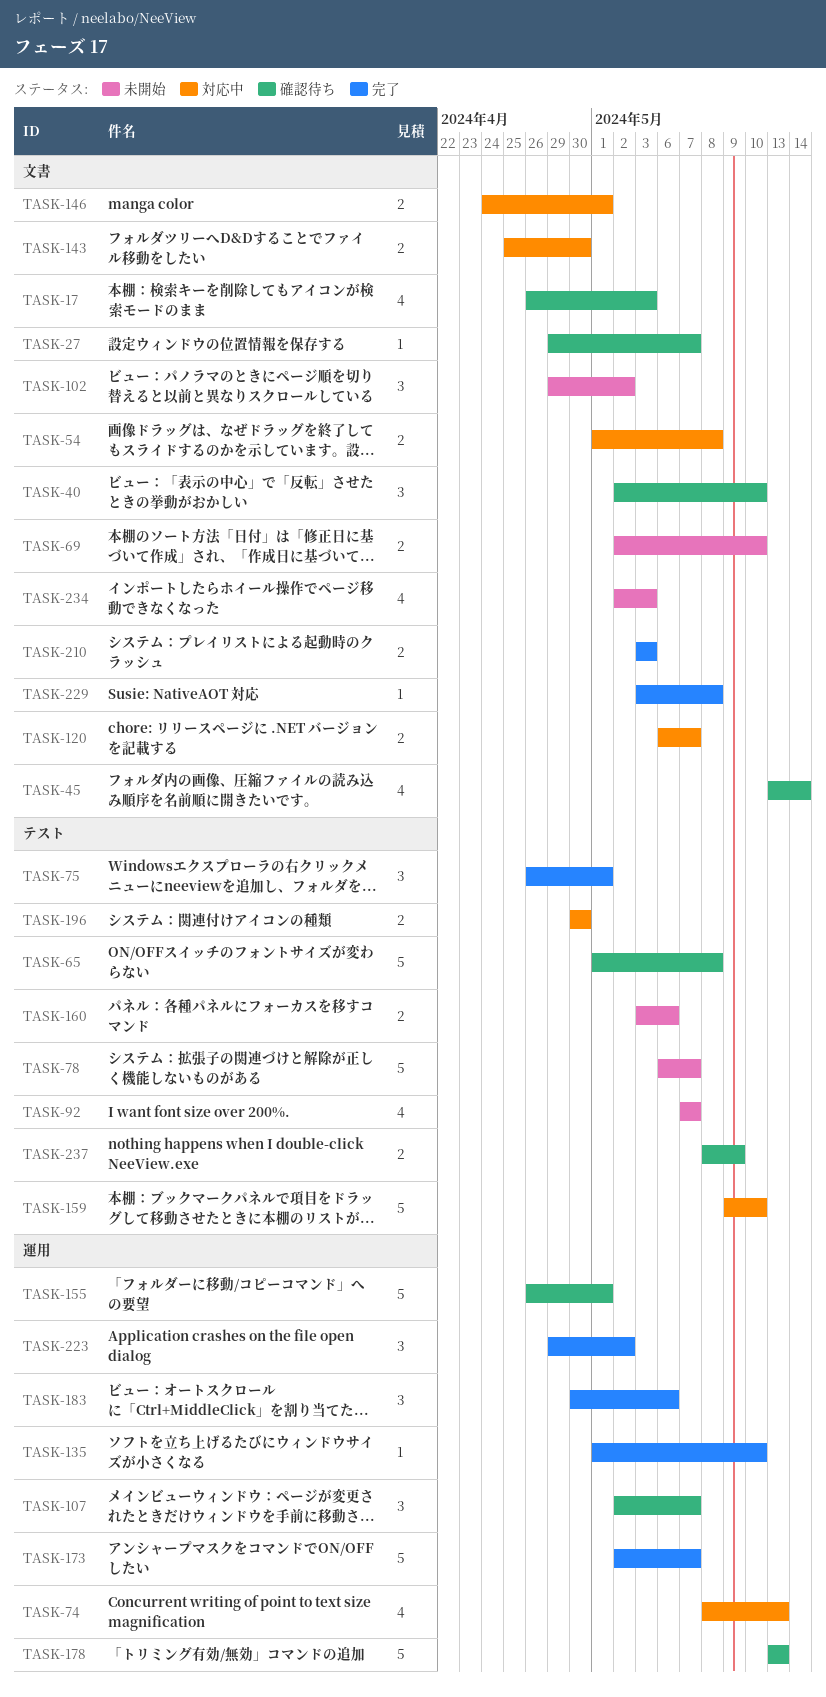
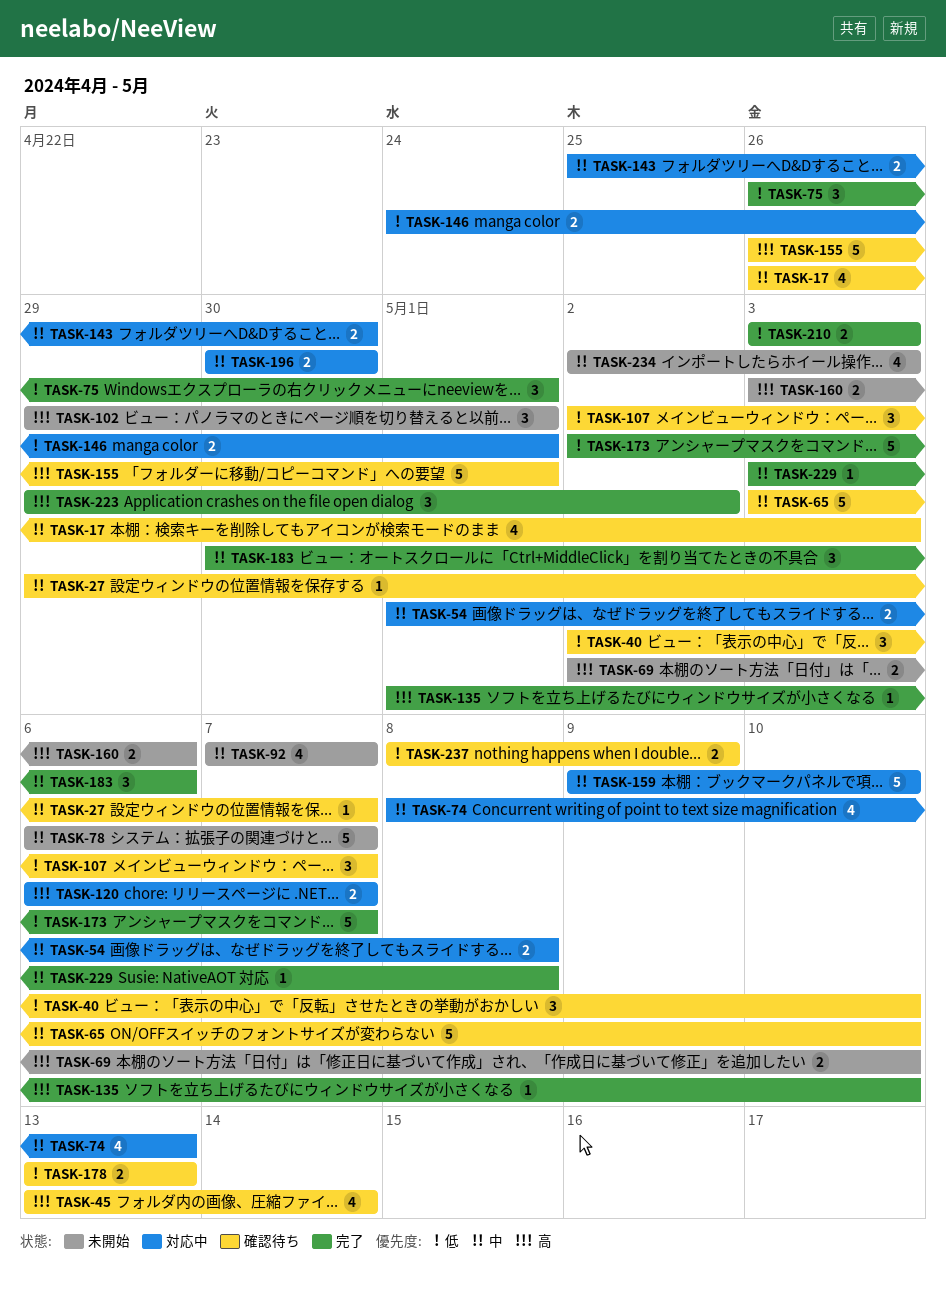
TASK-65, start: May 1 -> May 3
TASK-65, due: May 8 -> May 10
TASK-102, due: May 2 -> May 1
TASK-178, estimate: 5 -> 2

